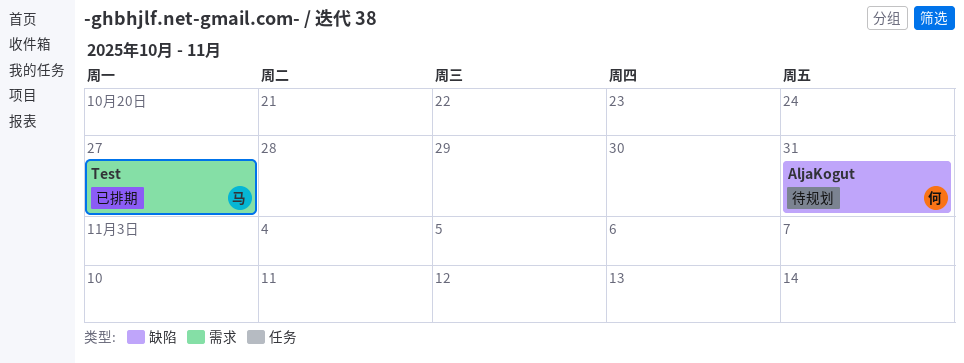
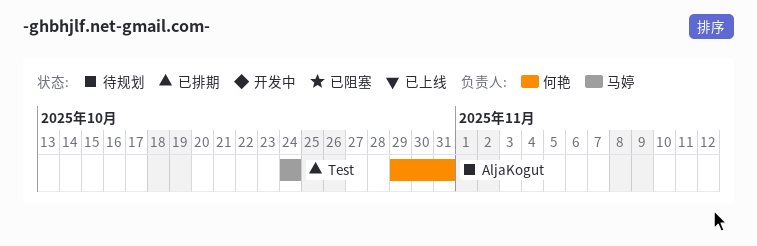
Test, due: Oct 27 -> Oct 24

